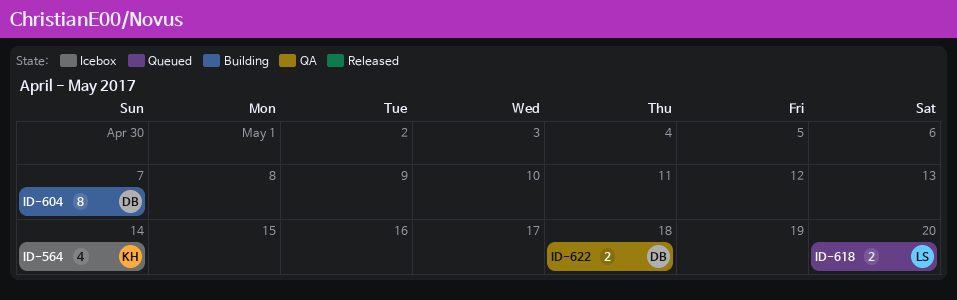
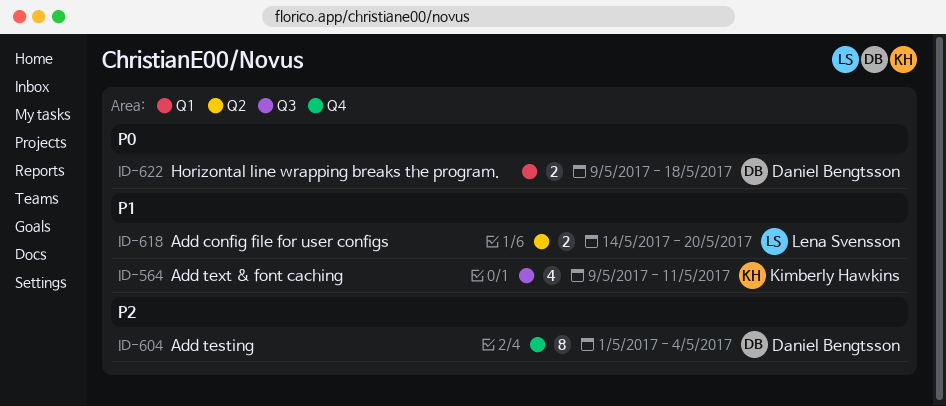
ID-564, due: May 14 -> May 11
ID-604, due: May 7 -> May 4

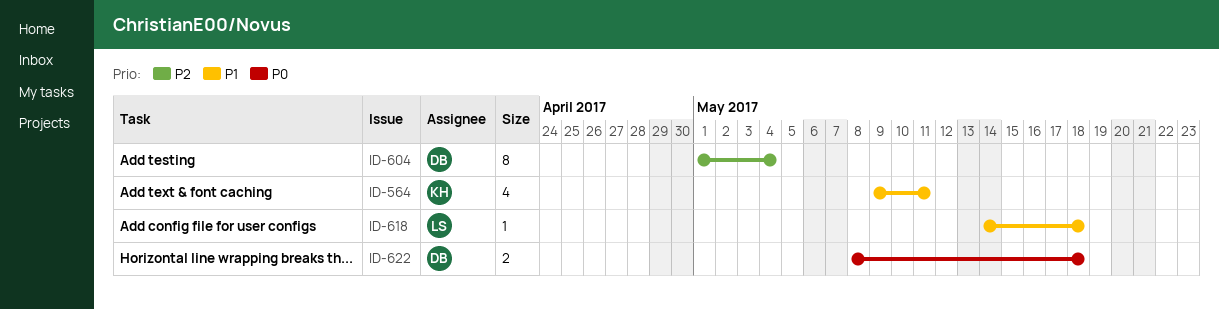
ID-618, estimate: 2 -> 1
ID-618, due: May 20 -> May 18
ID-622, start: May 9 -> May 8

